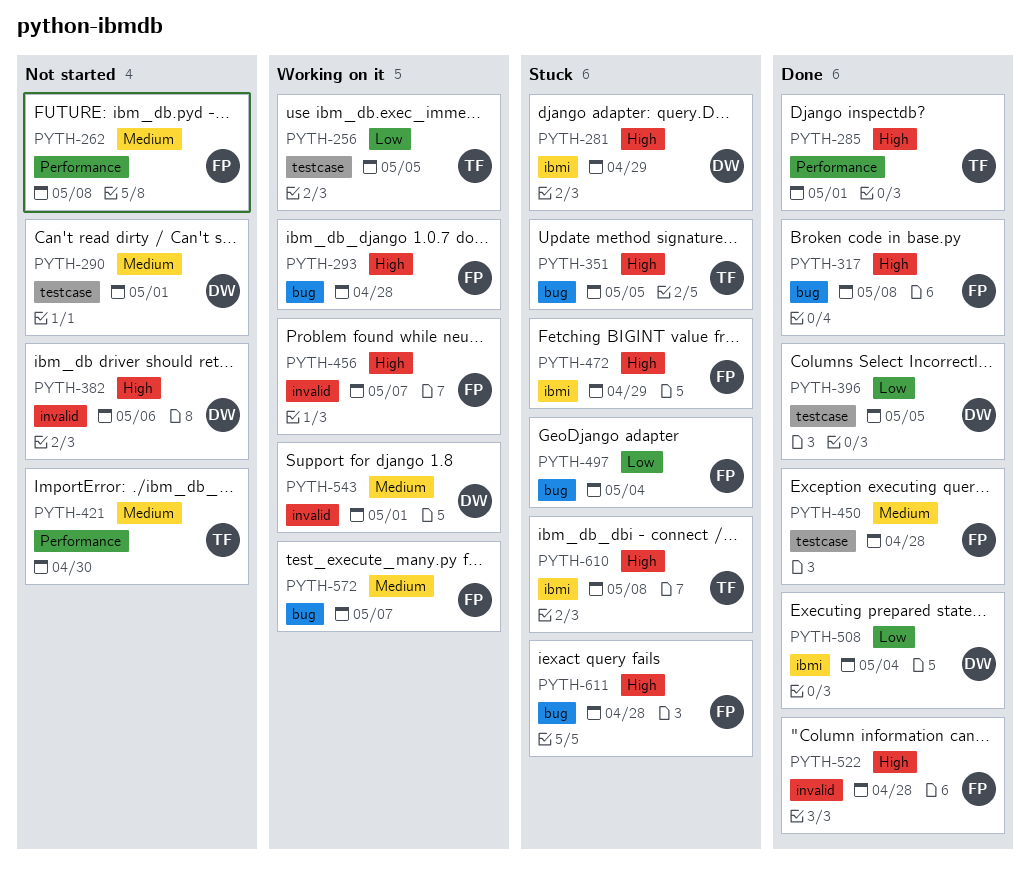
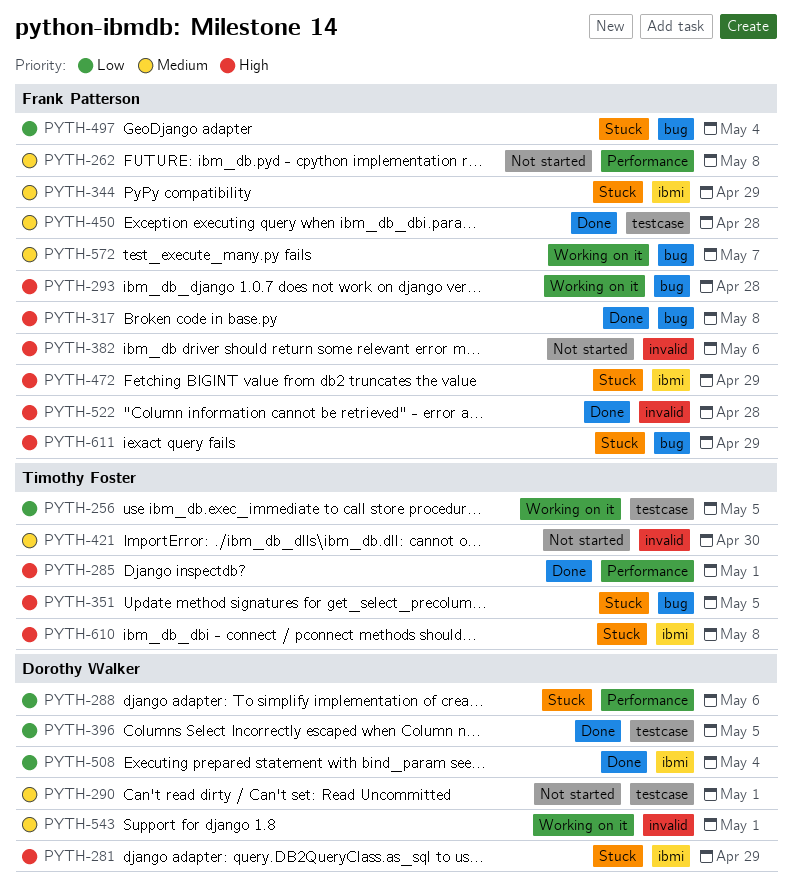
PYTH-288: none -> present
PYTH-344: none -> present
PYTH-382, owner: Dorothy Walker -> Frank Patterson
PYTH-421, label: Performance -> invalid
PYTH-456: present -> none
PYTH-611, due: Apr 28 -> Apr 29

